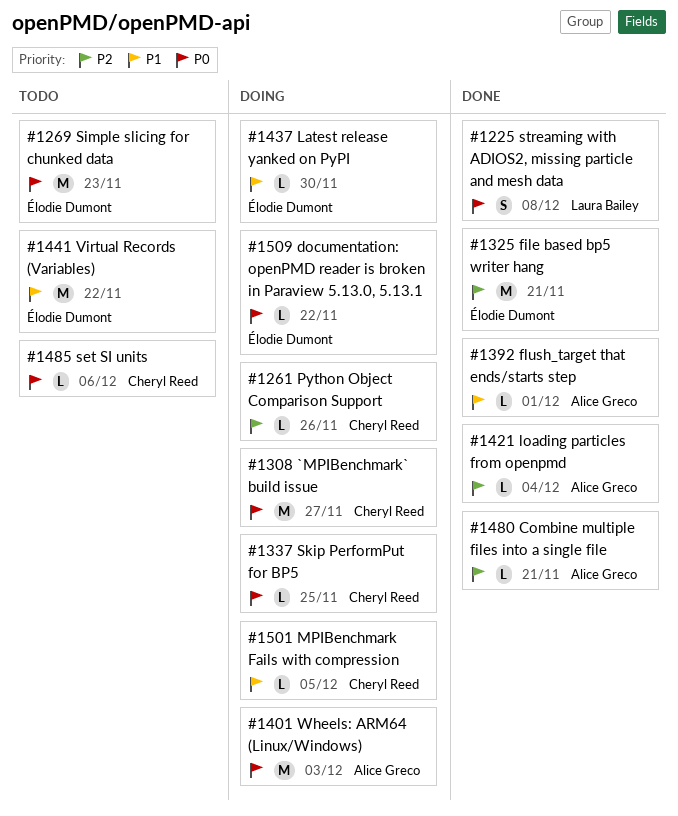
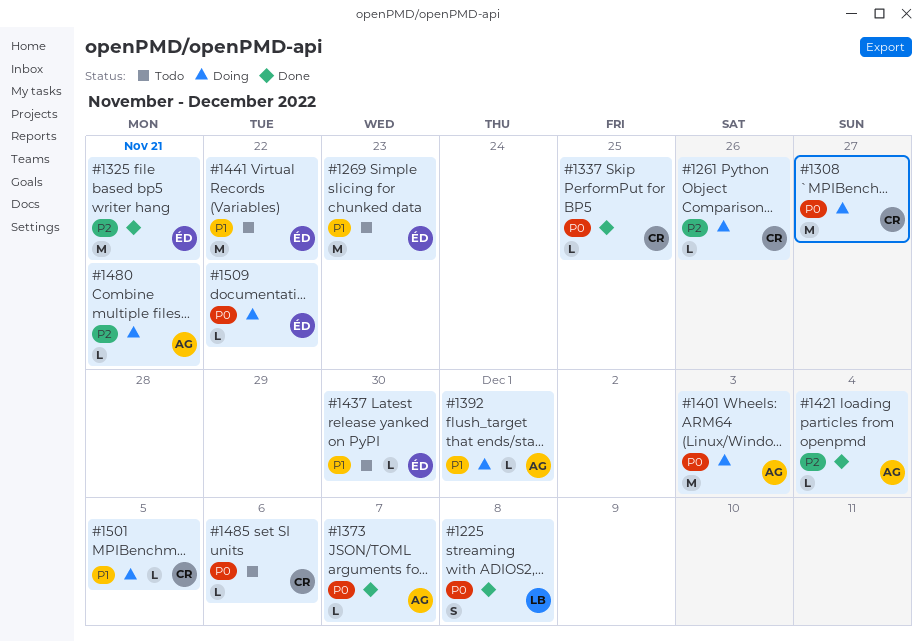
#1269, priority: P0 -> P1
#1337, status: Doing -> Done
#1373: none -> present
#1392, status: Done -> Doing
#1437, status: Doing -> Todo
#1480, status: Done -> Doing

